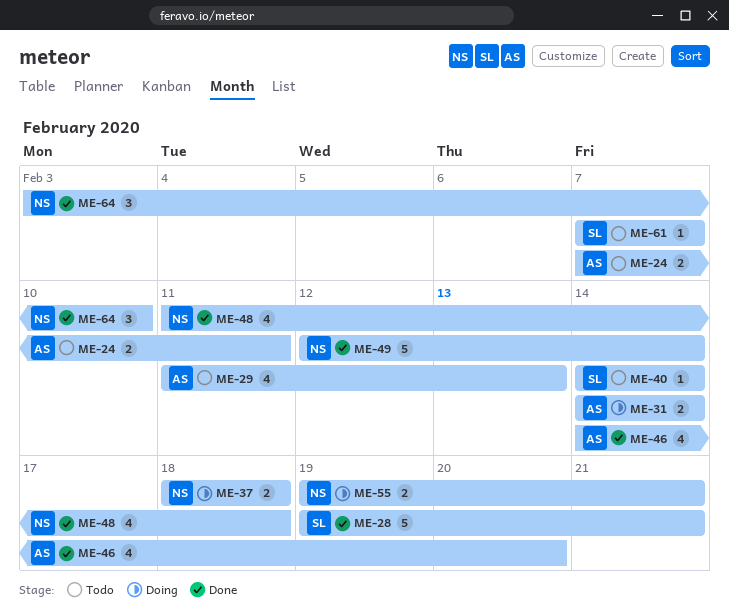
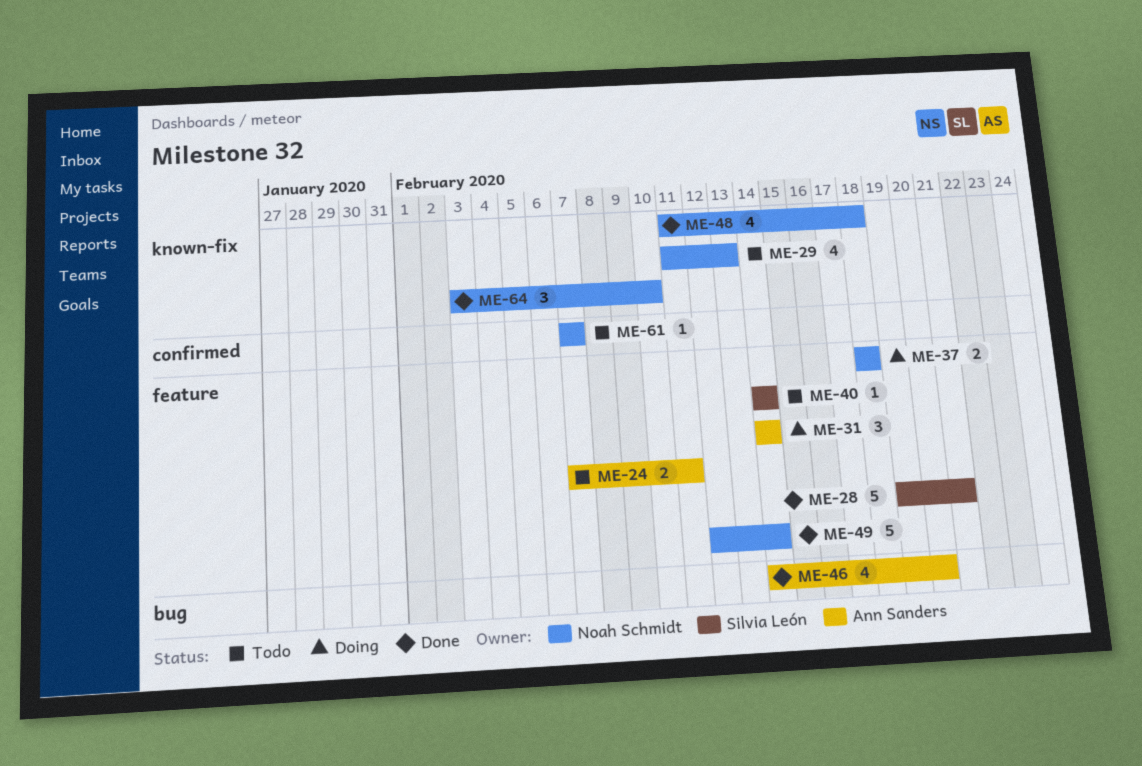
ME-29, owner: Ann Sanders -> Noah Schmidt
ME-31, estimate: 2 -> 3
ME-55: present -> none
ME-61, owner: Silvia León -> Noah Schmidt

